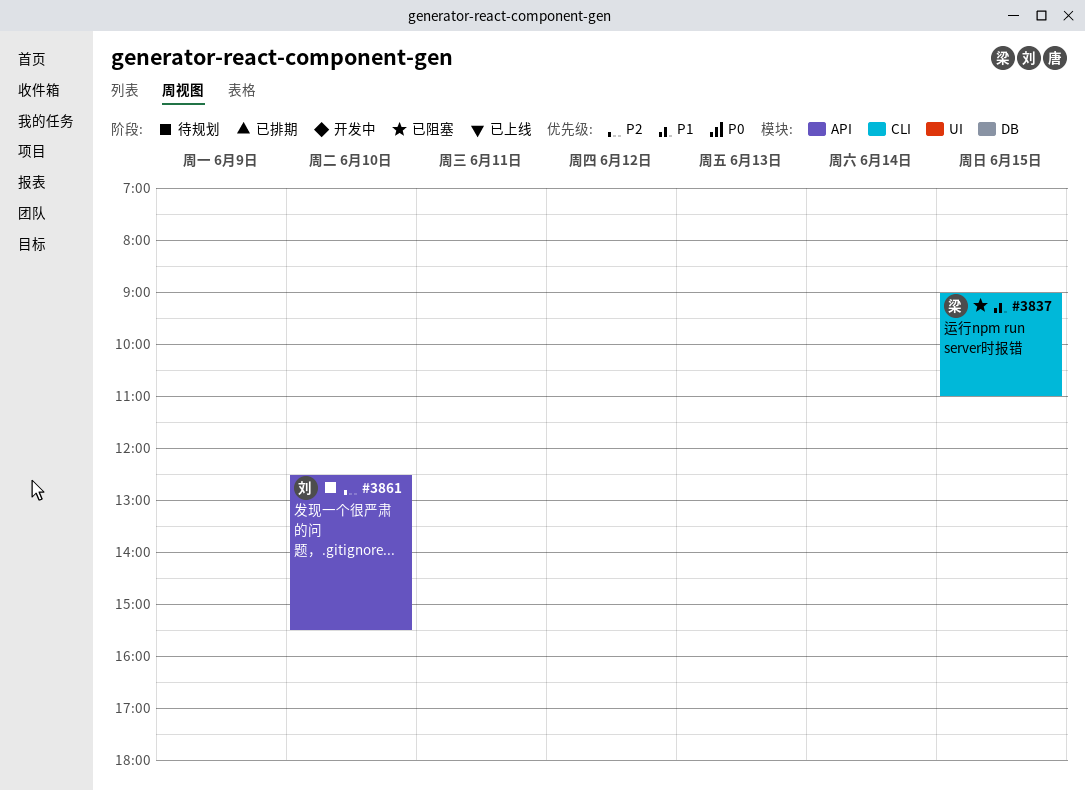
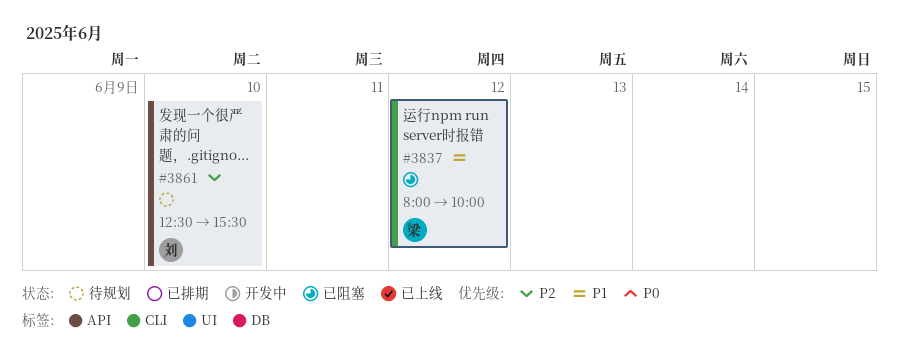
#3837, day: Jun 15 -> Jun 12
#3837, begins: 09:00 -> 08:00
#3837, ends: 11:00 -> 10:00

